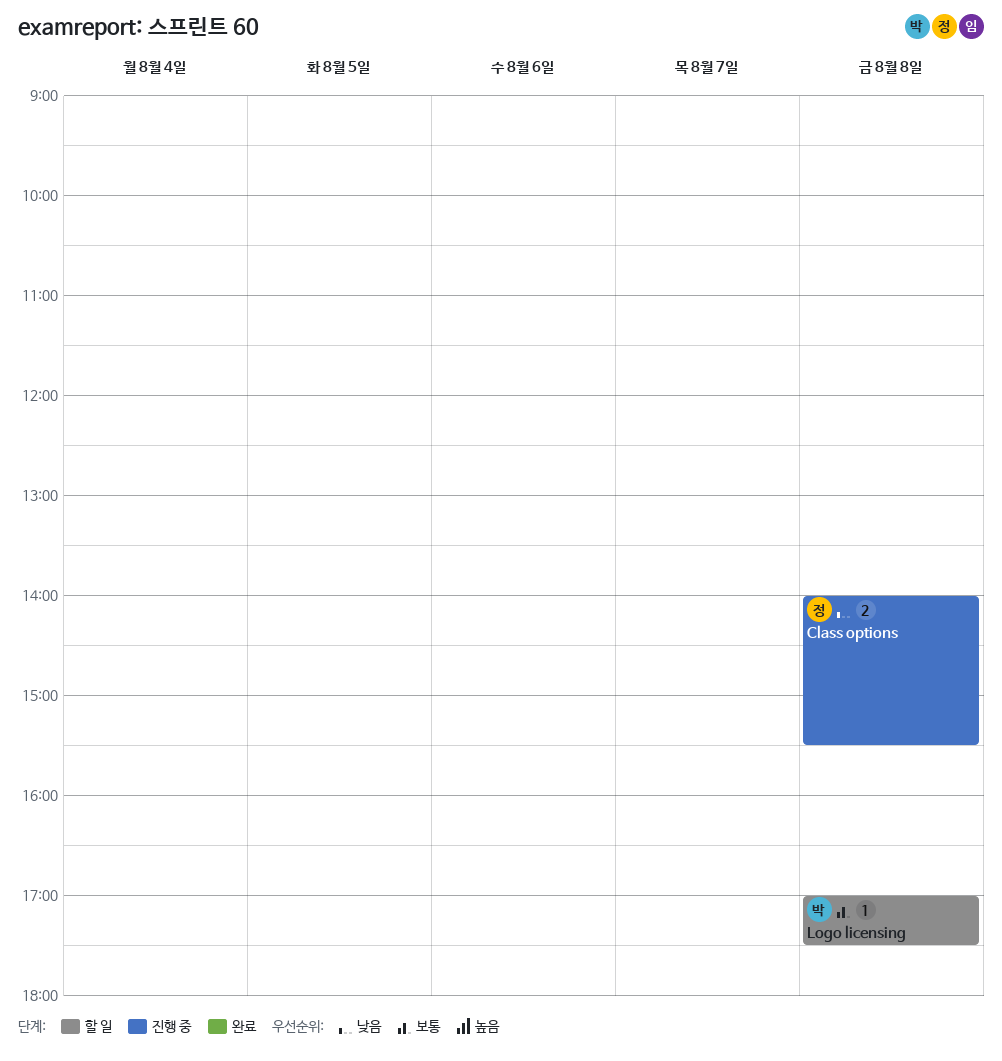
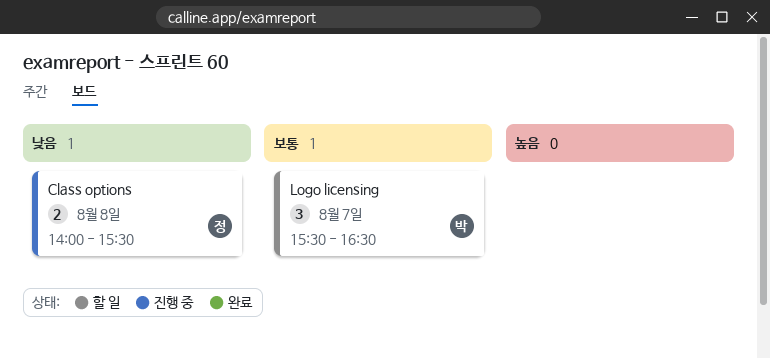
Logo licensing, estimate: 1 -> 3
Logo licensing, day: Aug 8 -> Aug 7
Logo licensing, begins: 17:00 -> 15:30
Logo licensing, ends: 17:30 -> 16:30

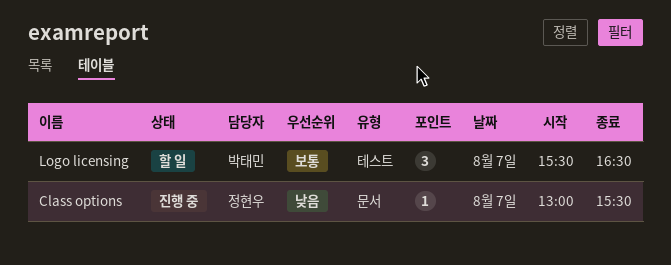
Class options, estimate: 2 -> 1
Class options, day: Aug 8 -> Aug 7
Class options, begins: 14:00 -> 13:00

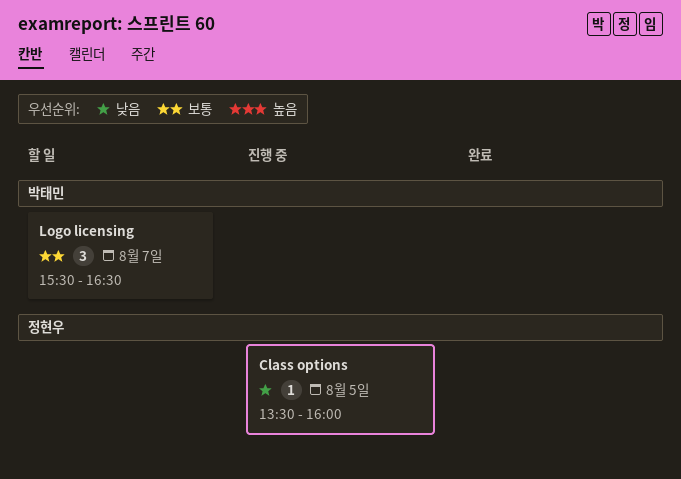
Class options, day: Aug 7 -> Aug 5
Class options, begins: 13:00 -> 13:30
Class options, ends: 15:30 -> 16:00

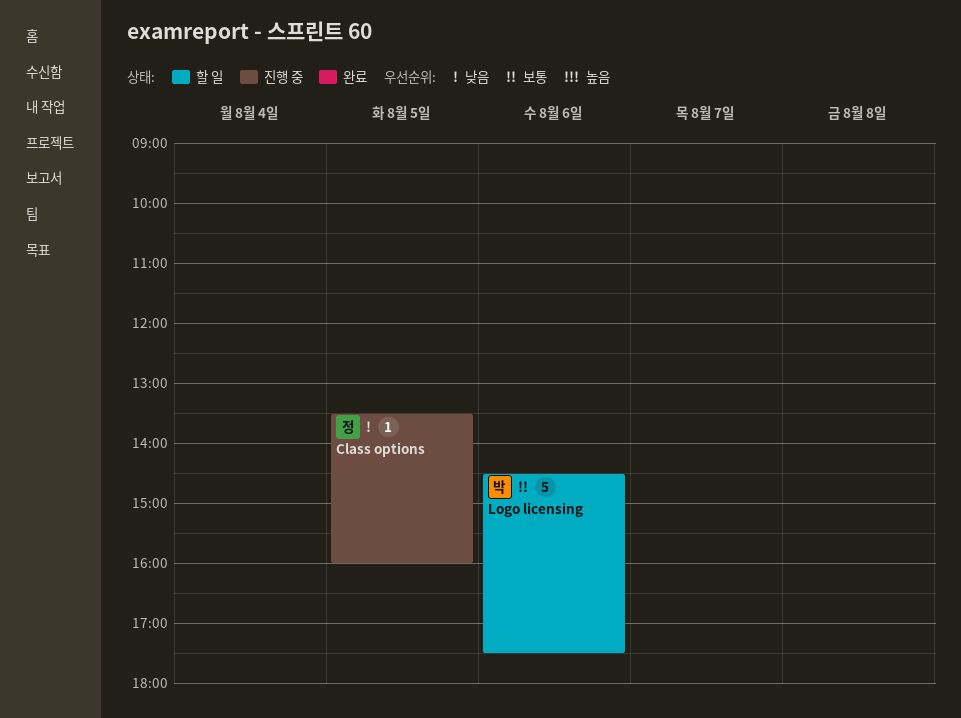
Logo licensing, estimate: 3 -> 5
Logo licensing, day: Aug 7 -> Aug 6
Logo licensing, begins: 15:30 -> 14:30
Logo licensing, ends: 16:30 -> 17:30

